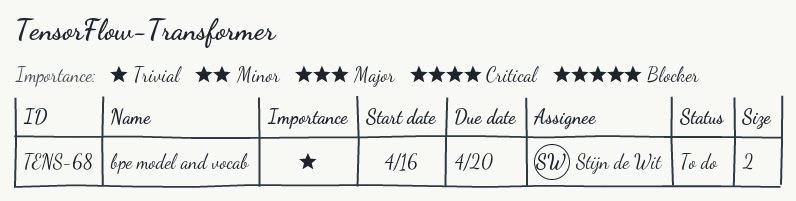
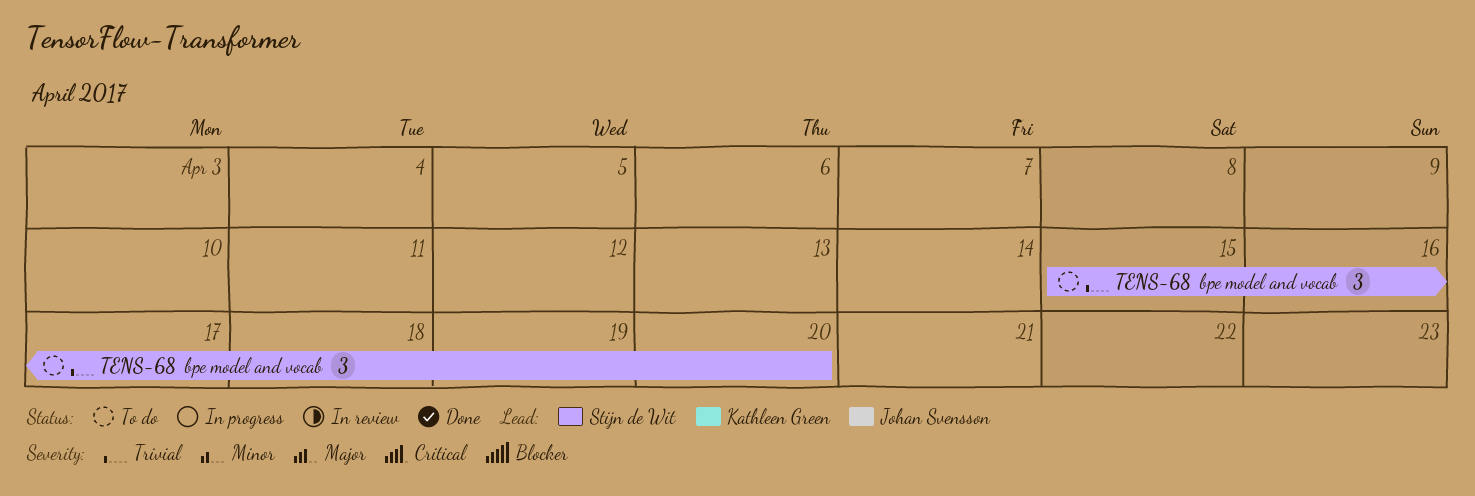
TENS-68, estimate: 2 -> 3
TENS-68, start: Apr 16 -> Apr 15

